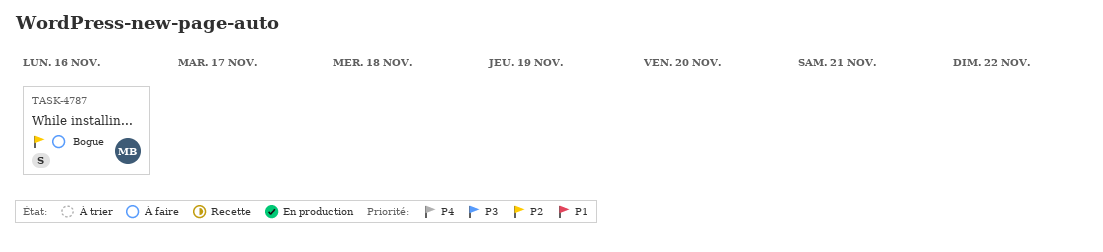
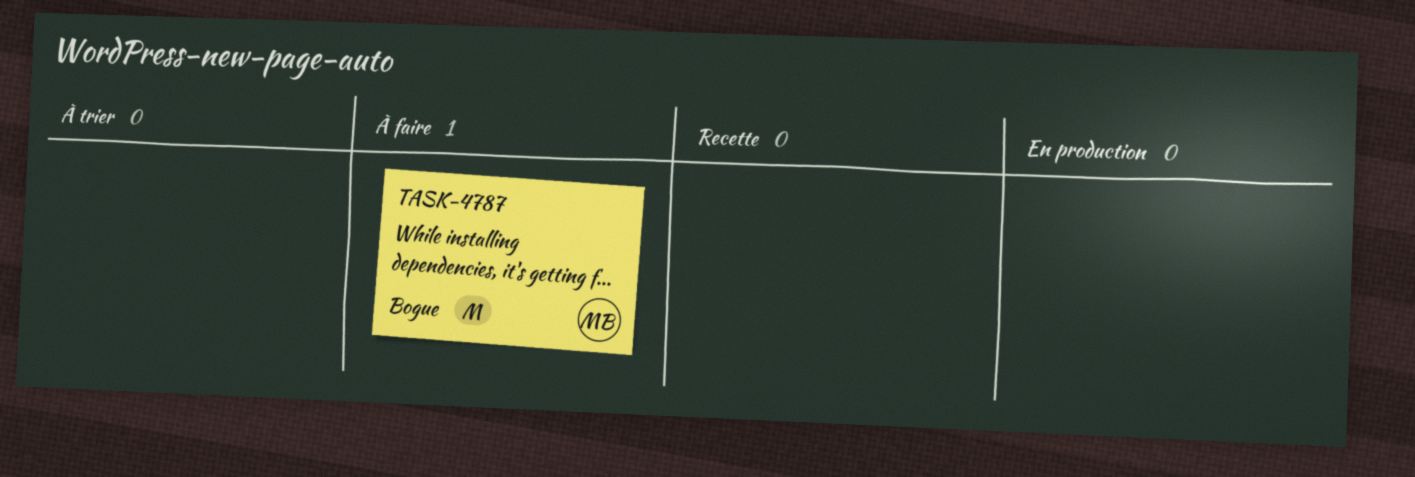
TASK-4787, estimate: S -> M

